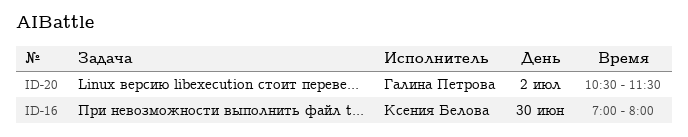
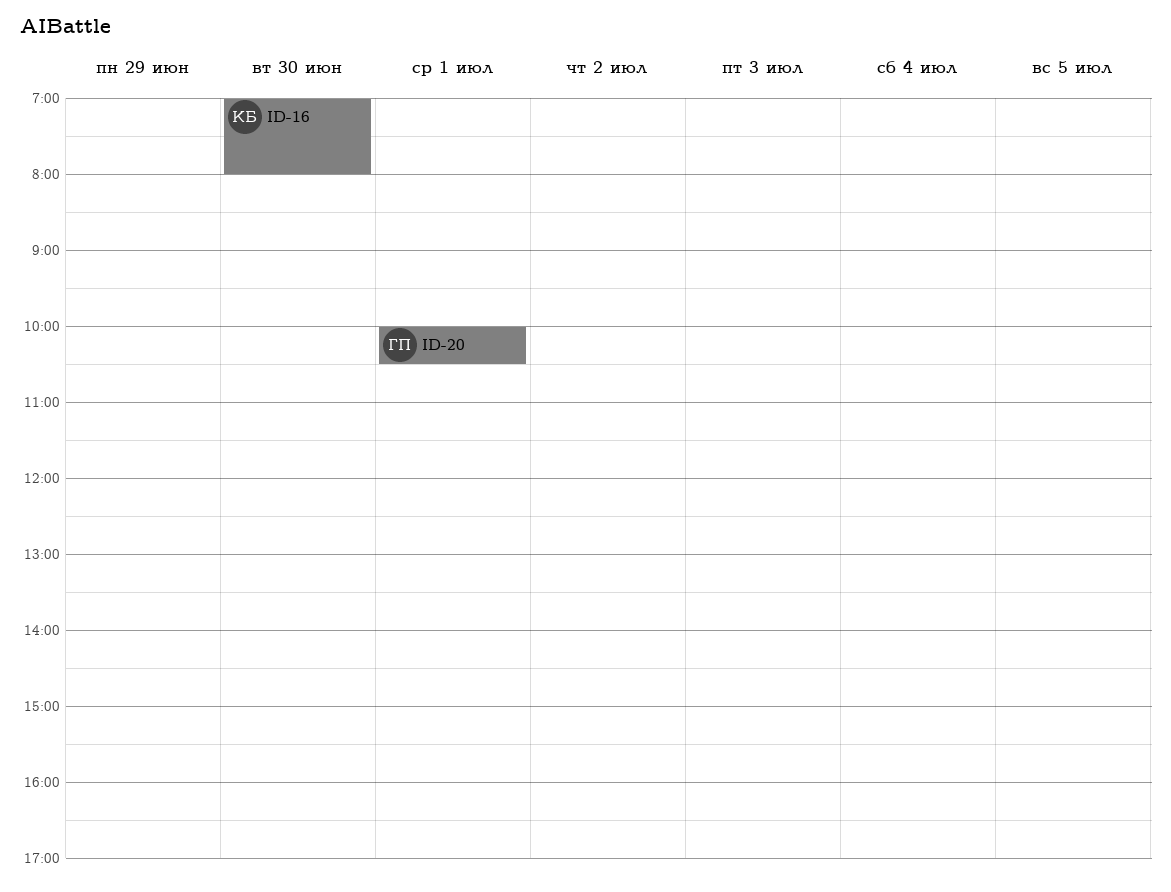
ID-20, day: Jul 2 -> Jul 1
ID-20, begins: 10:30 -> 10:00
ID-20, ends: 11:30 -> 10:30

